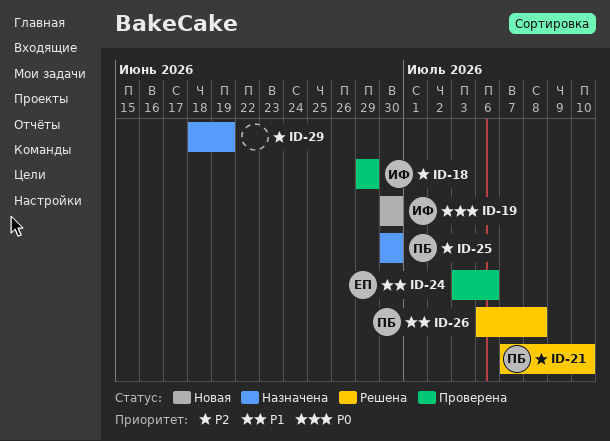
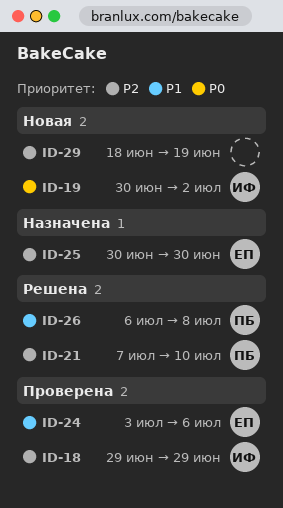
ID-19, due: Jun 30 -> Jul 2
ID-25, owner: ПБ -> ЕП
ID-29, status: Назначена -> Новая

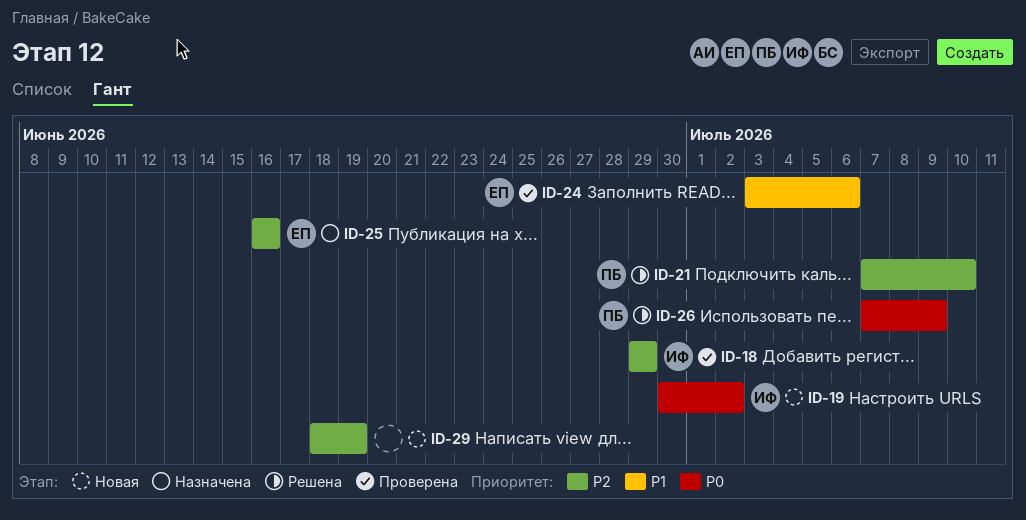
ID-25, start: Jun 30 -> Jun 16
ID-25, due: Jun 30 -> Jun 16
ID-26, priority: P1 -> P0
ID-26, start: Jul 6 -> Jul 7
ID-26, due: Jul 8 -> Jul 9

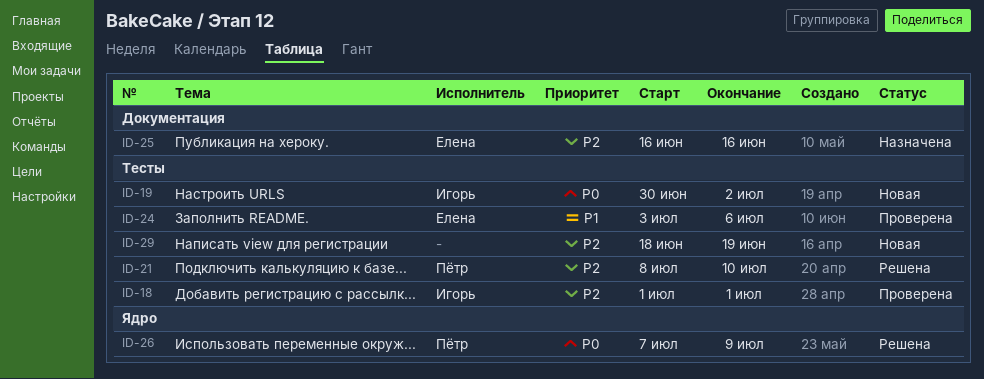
ID-18, start: Jun 29 -> Jul 1
ID-18, due: Jun 29 -> Jul 1
ID-21, start: Jul 7 -> Jul 8

